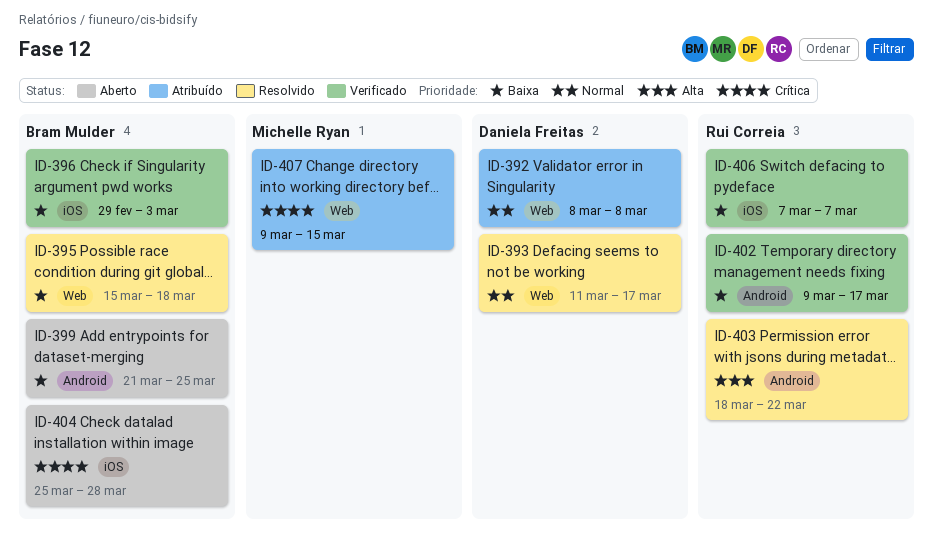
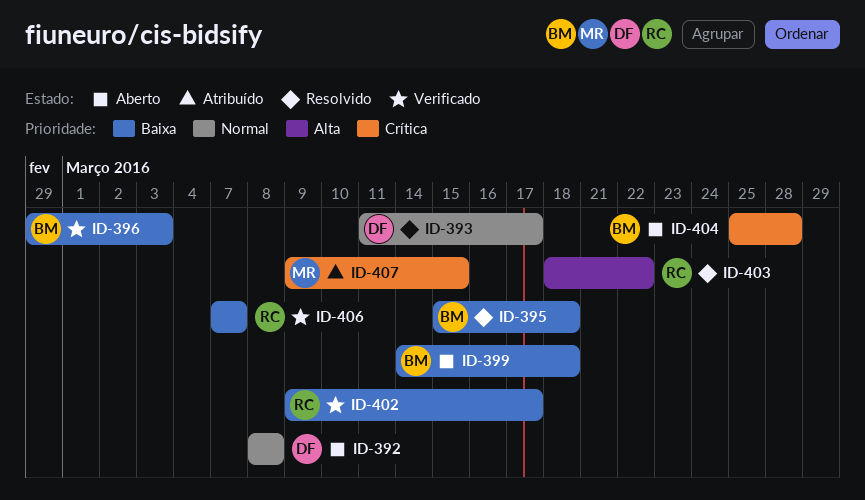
ID-392, status: Atribuído -> Aberto
ID-399, start: Mar 21 -> Mar 14
ID-399, due: Mar 25 -> Mar 18

